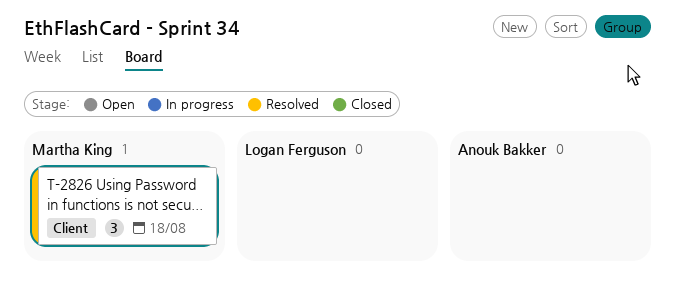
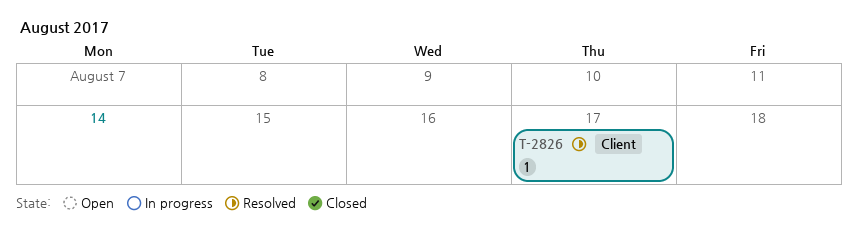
T-2826, estimate: 3 -> 1
T-2826, due: Aug 18 -> Aug 17

